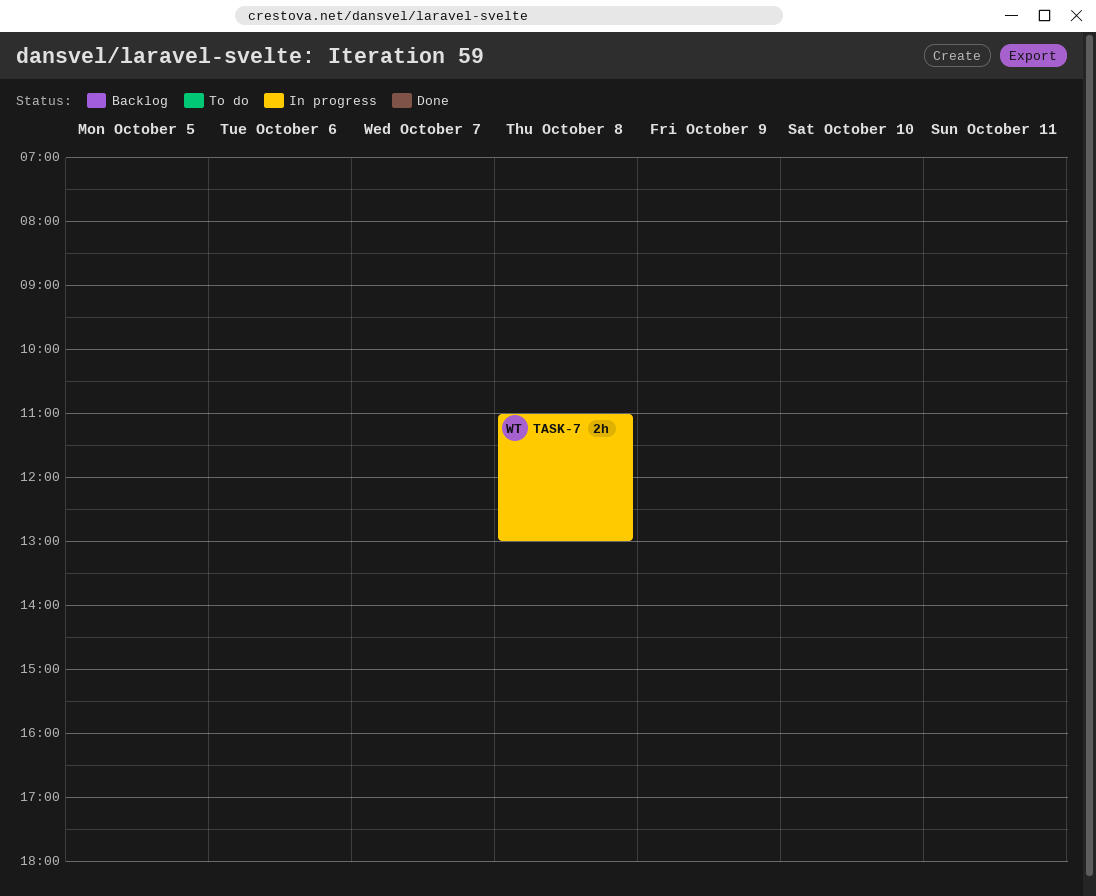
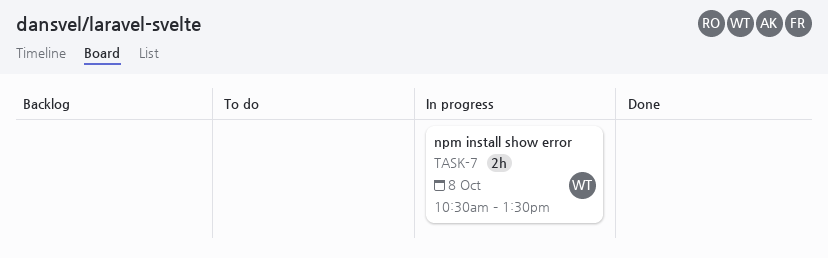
TASK-7, begins: 11:00 -> 10:30
TASK-7, ends: 13:00 -> 13:30

